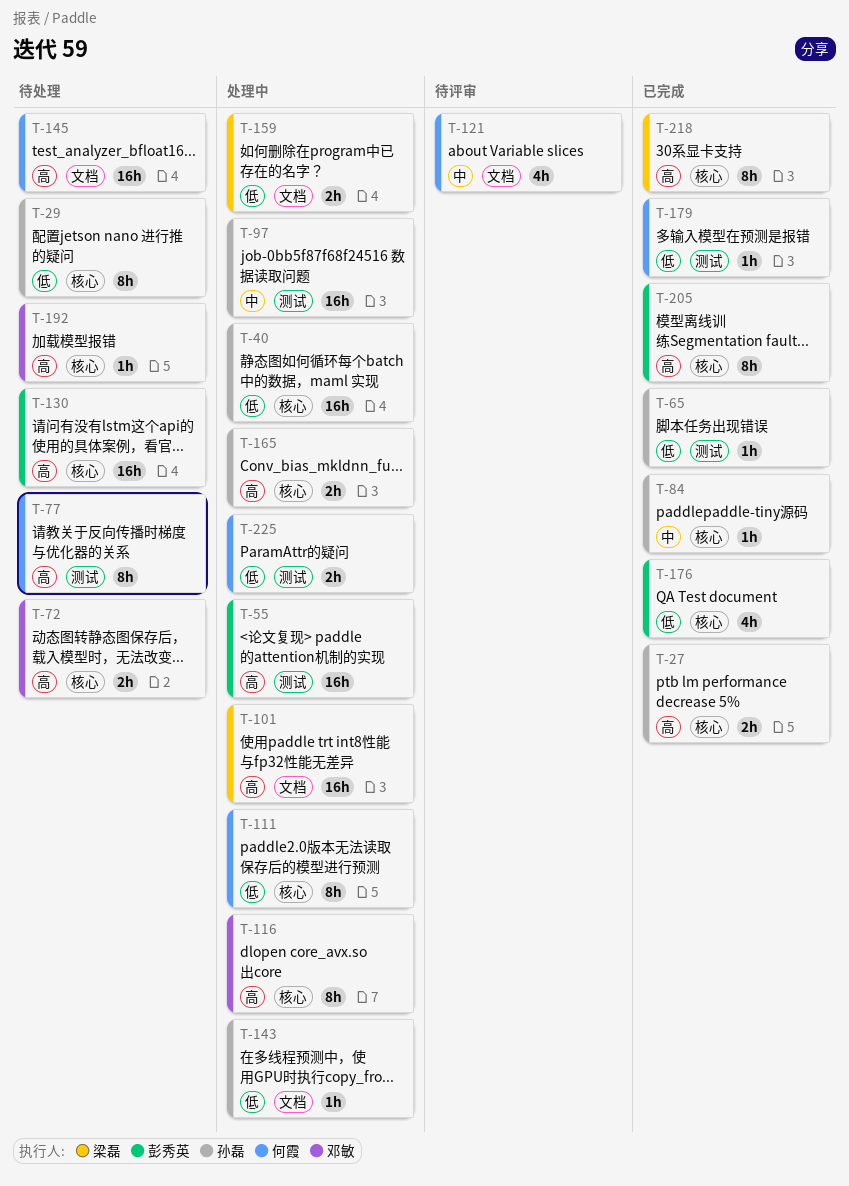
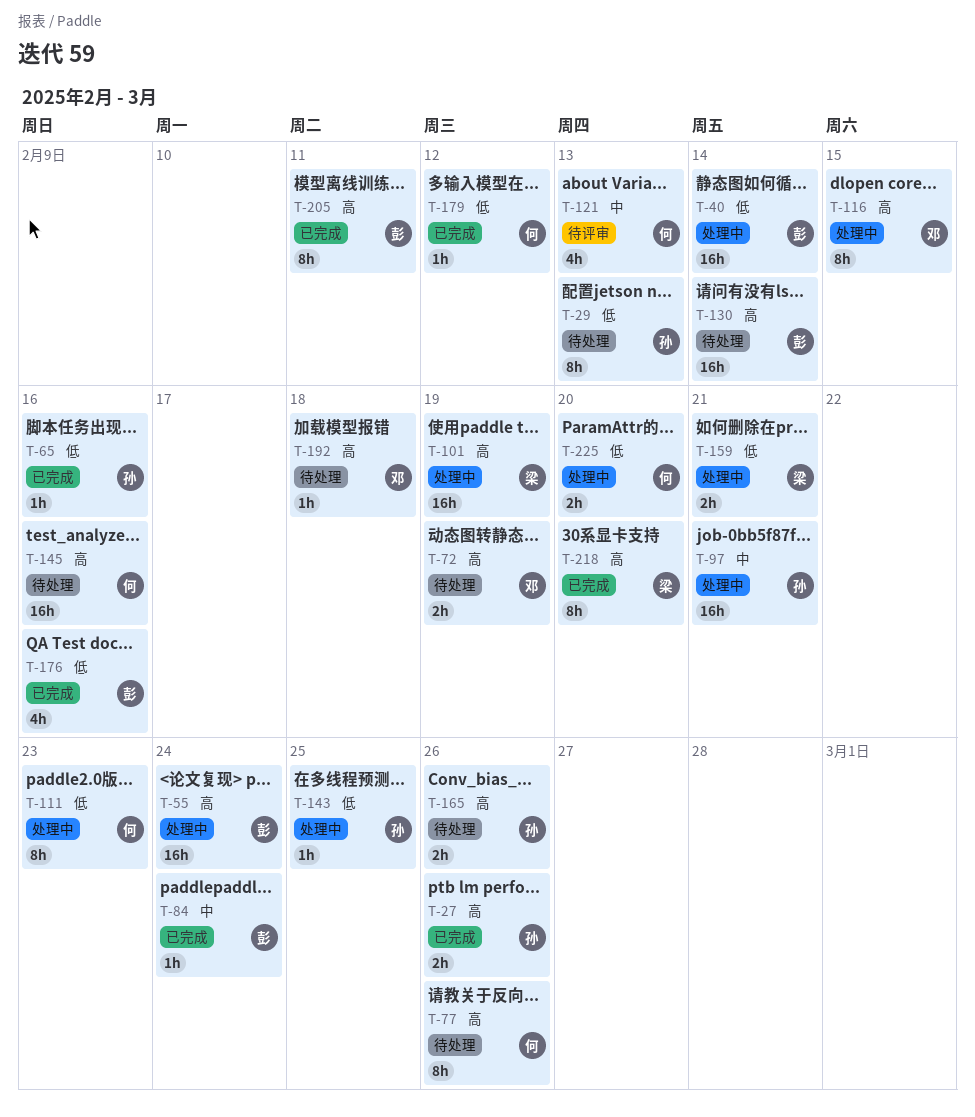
T-40, owner: 孙磊 -> 彭秀英
T-84, owner: 孙磊 -> 彭秀英
T-165, status: 处理中 -> 待处理

